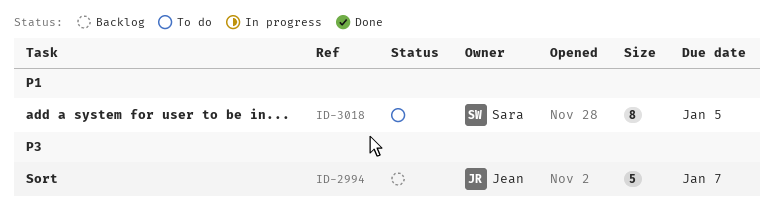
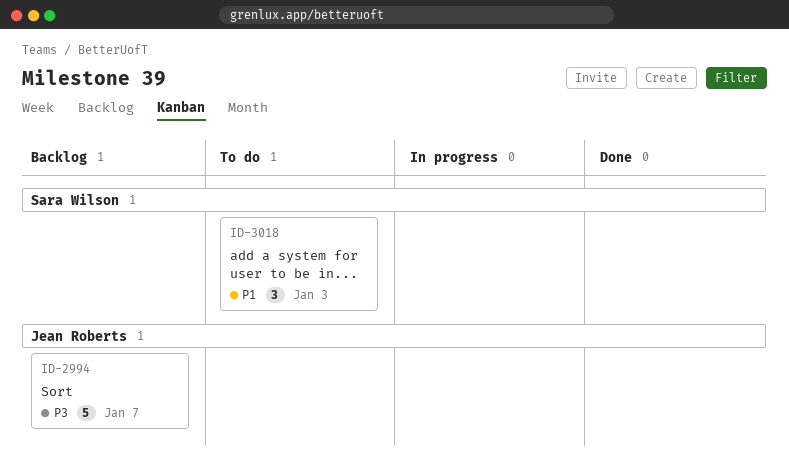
ID-3018, estimate: 8 -> 3
ID-3018, due: Jan 5 -> Jan 3

